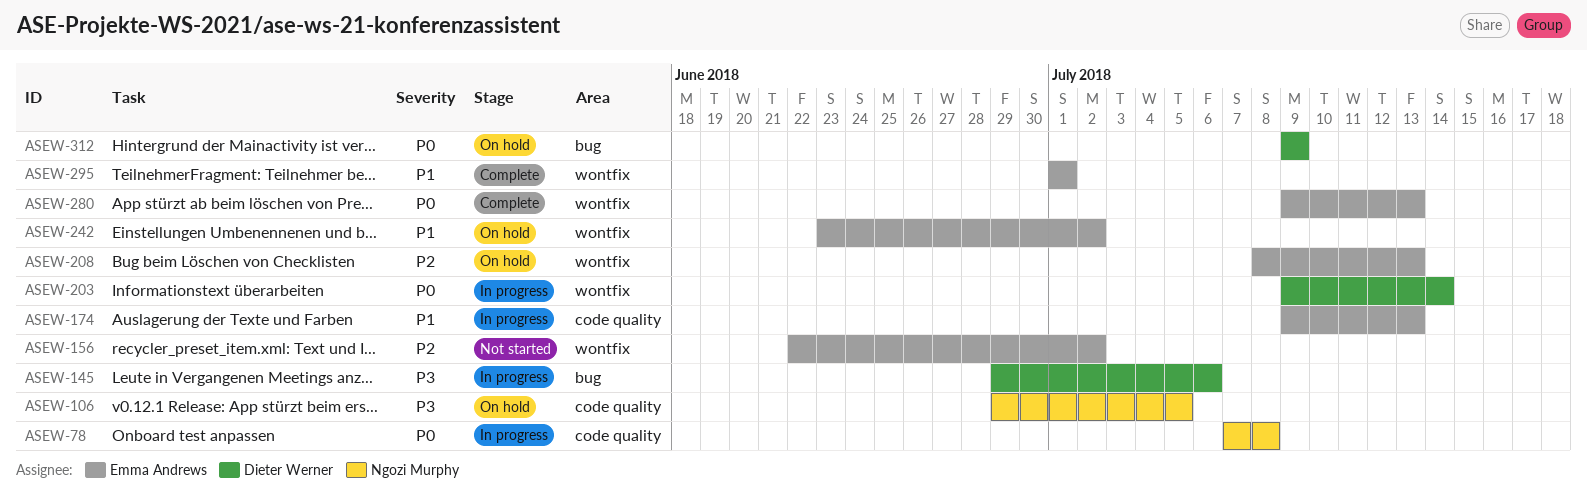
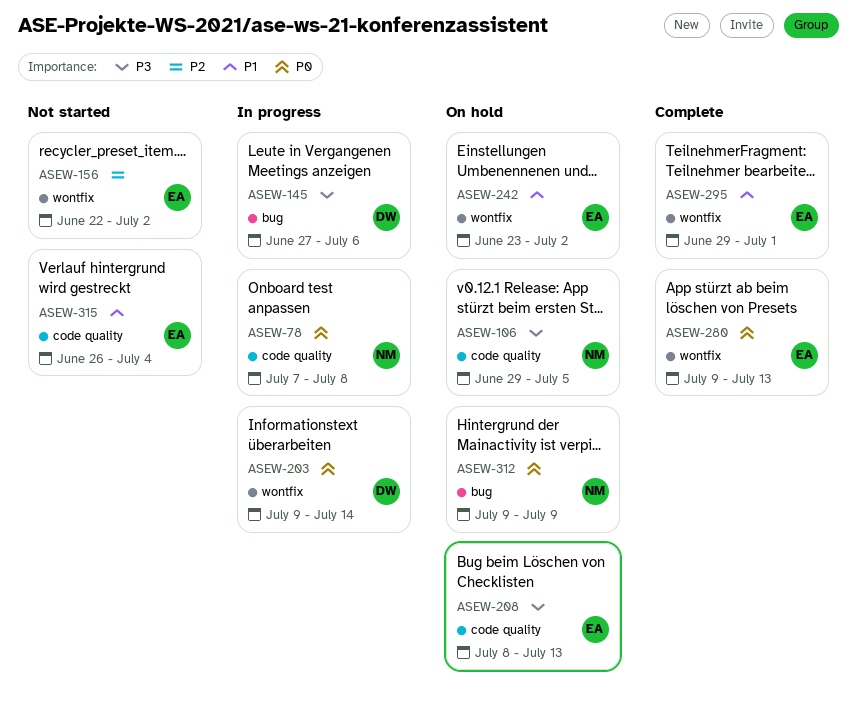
ASEW-145, start: Jun 29 -> Jun 27
ASEW-174: present -> none
ASEW-208, priority: P2 -> P3
ASEW-208, label: wontfix -> code quality
ASEW-295, start: Jul 1 -> Jun 29
ASEW-312, owner: Dieter Werner -> Ngozi Murphy
ASEW-315: none -> present

